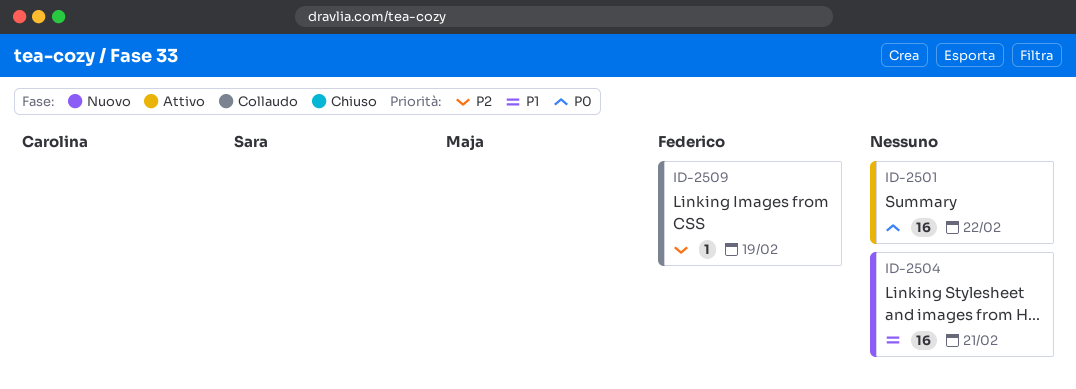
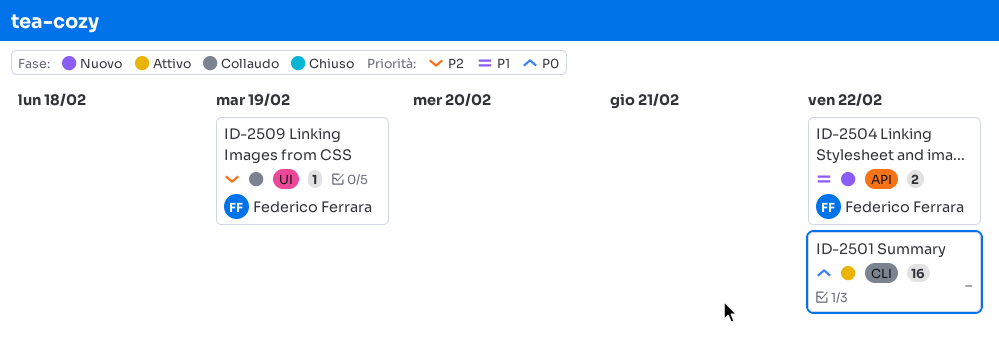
ID-2504, owner: none -> Federico Ferrara
ID-2504, estimate: 16 -> 2
ID-2504, due: Feb 21 -> Feb 22

